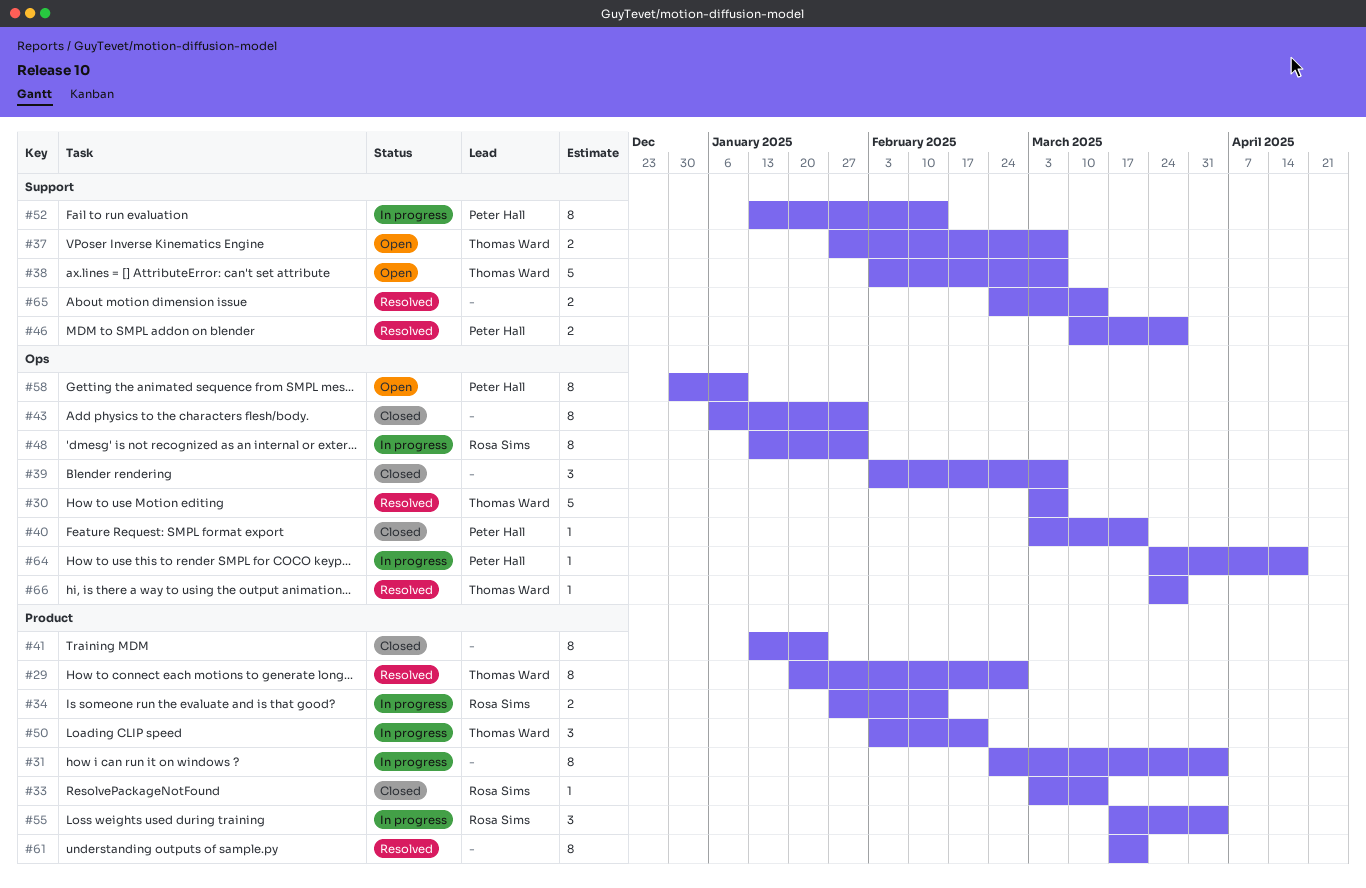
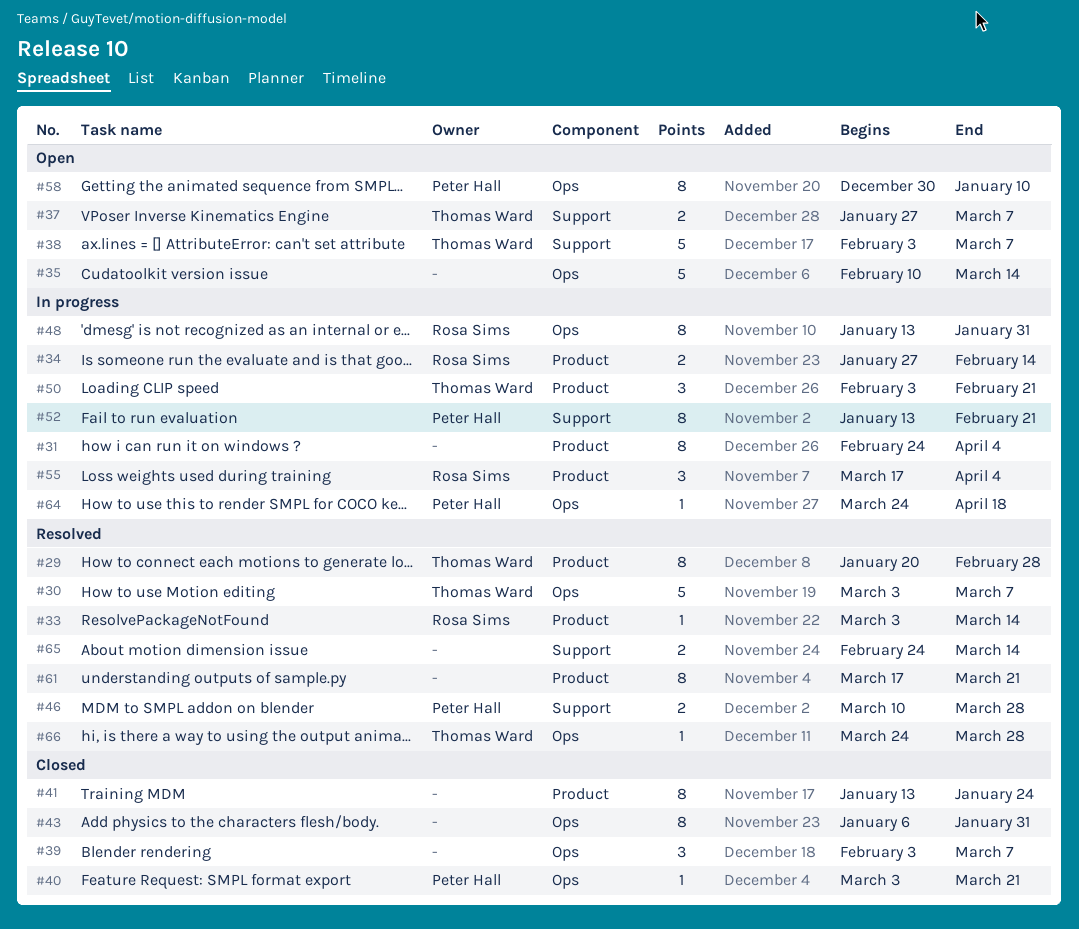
#33, status: Closed -> Resolved
#35: none -> present
#52, due: Feb 14 -> Feb 21

